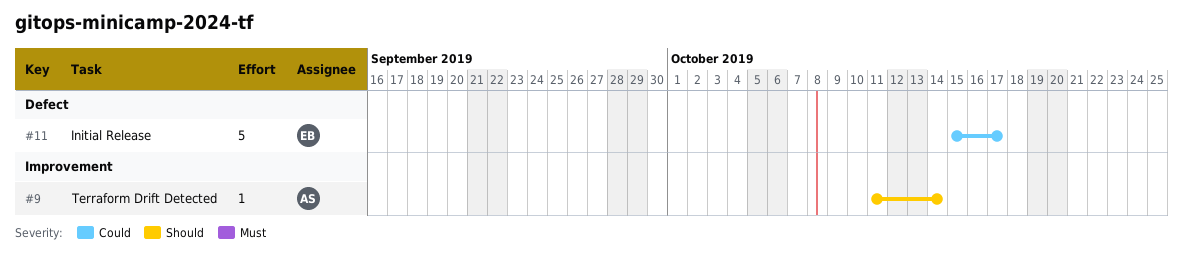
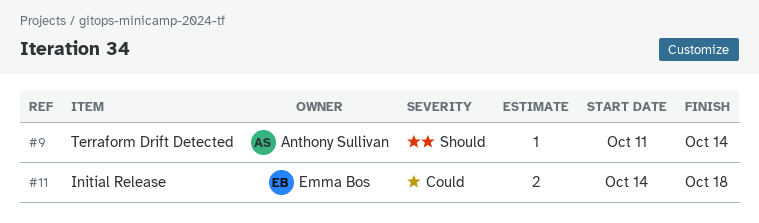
#11, estimate: 5 -> 2
#11, start: Oct 15 -> Oct 14
#11, due: Oct 17 -> Oct 18

